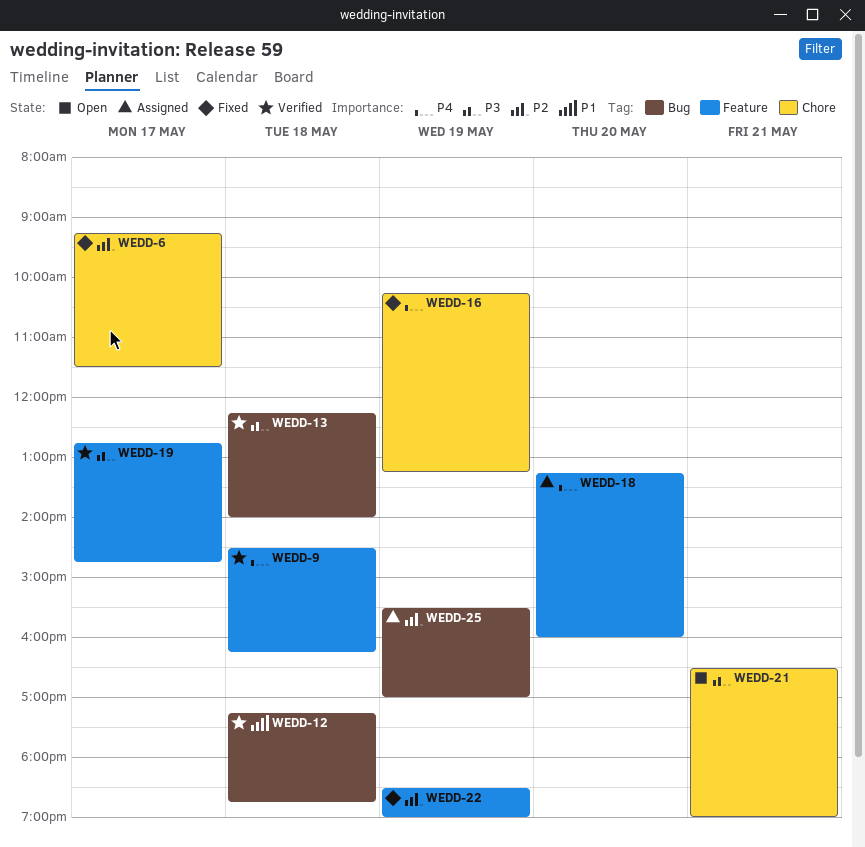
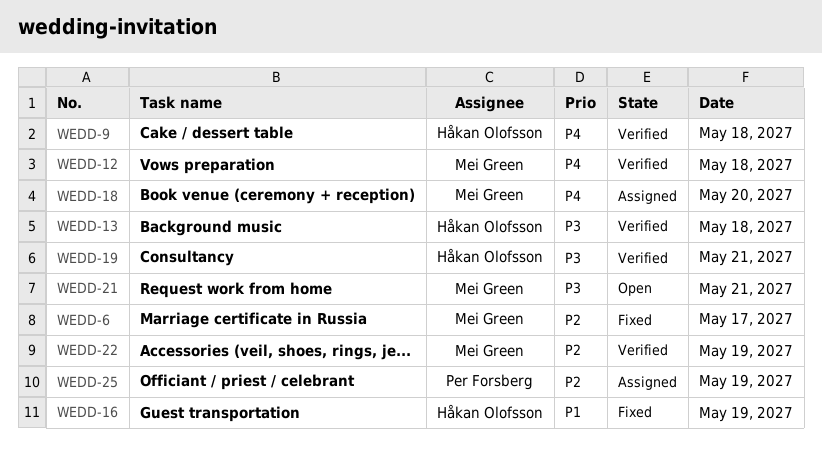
WEDD-12, priority: P1 -> P4
WEDD-16, priority: P4 -> P1
WEDD-19, day: May 17 -> May 21
WEDD-22, status: Fixed -> Verified

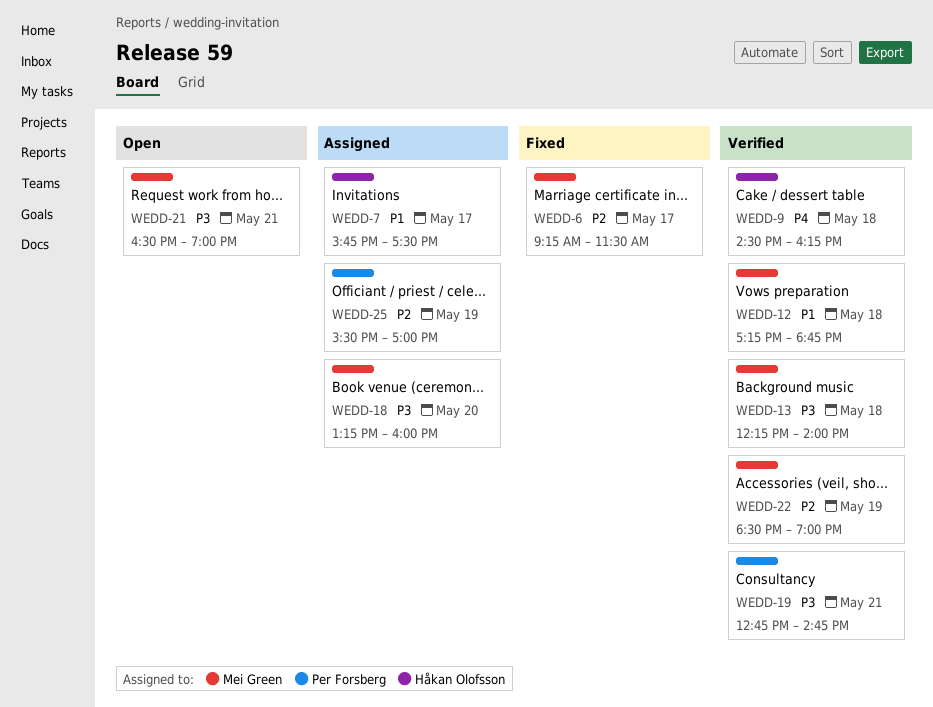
WEDD-7: none -> present
WEDD-12, priority: P4 -> P1
WEDD-13, owner: Håkan Olofsson -> Mei Green
WEDD-16: present -> none
WEDD-18, priority: P4 -> P3
WEDD-19, owner: Håkan Olofsson -> Per Forsberg

